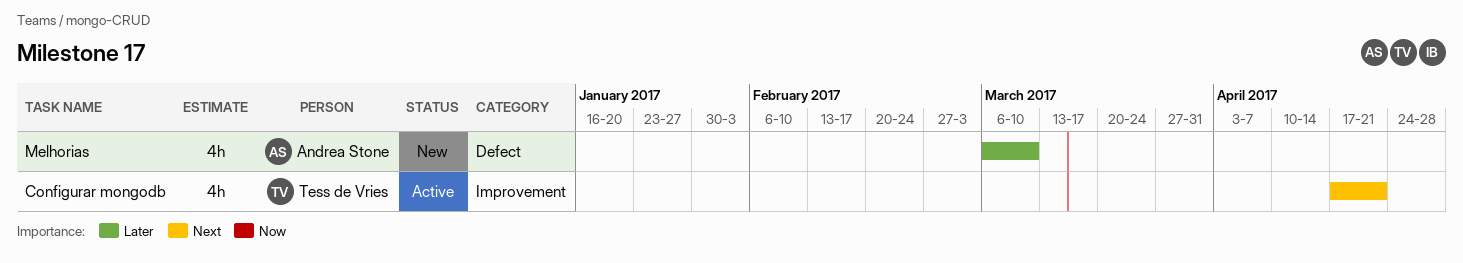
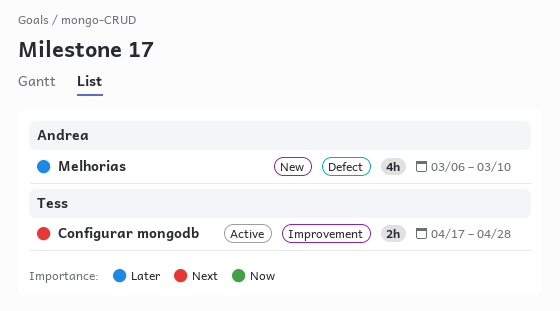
Configurar mongodb, estimate: 4h -> 2h
Configurar mongodb, due: Apr 21 -> Apr 28

